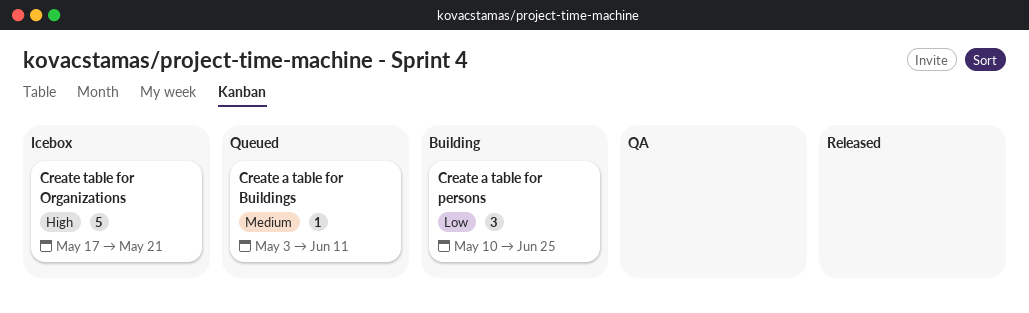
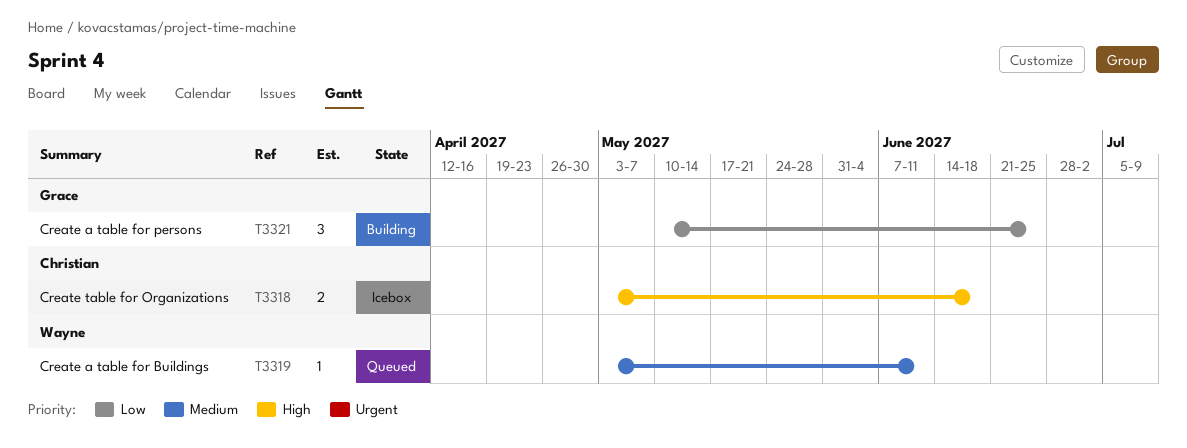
Create table for Organizations, estimate: 5 -> 2
Create table for Organizations, start: May 17 -> May 3
Create table for Organizations, due: May 21 -> Jun 18

